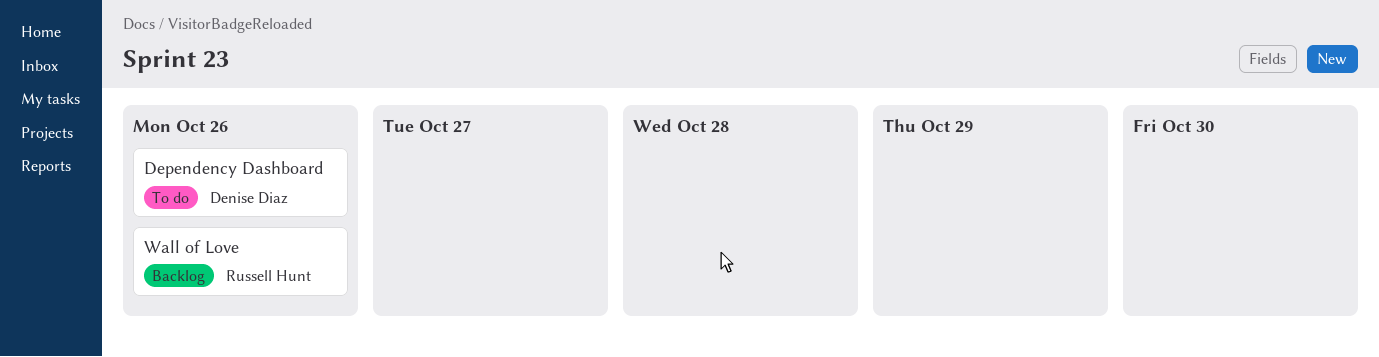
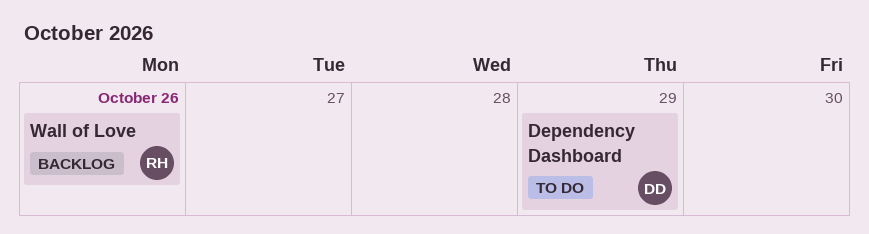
Dependency Dashboard, due: Oct 26 -> Oct 29

